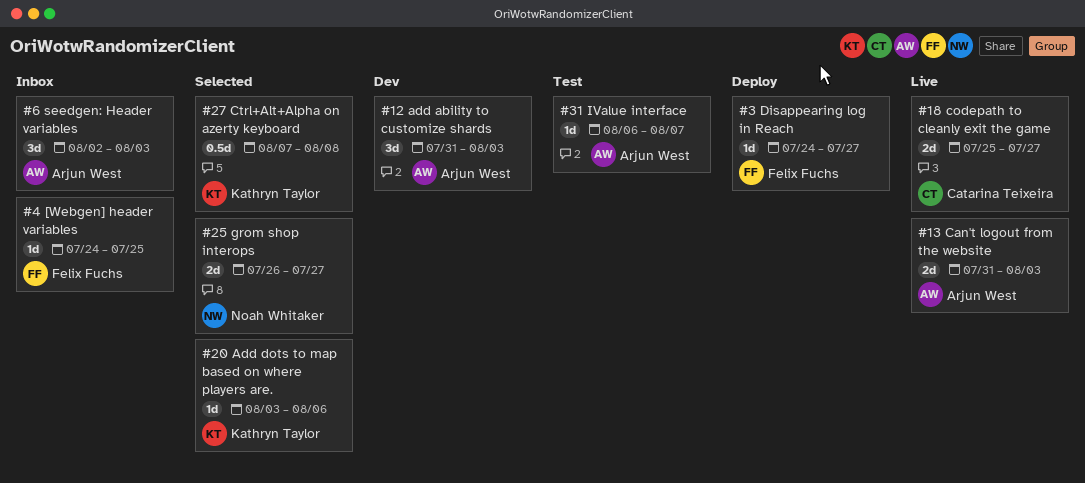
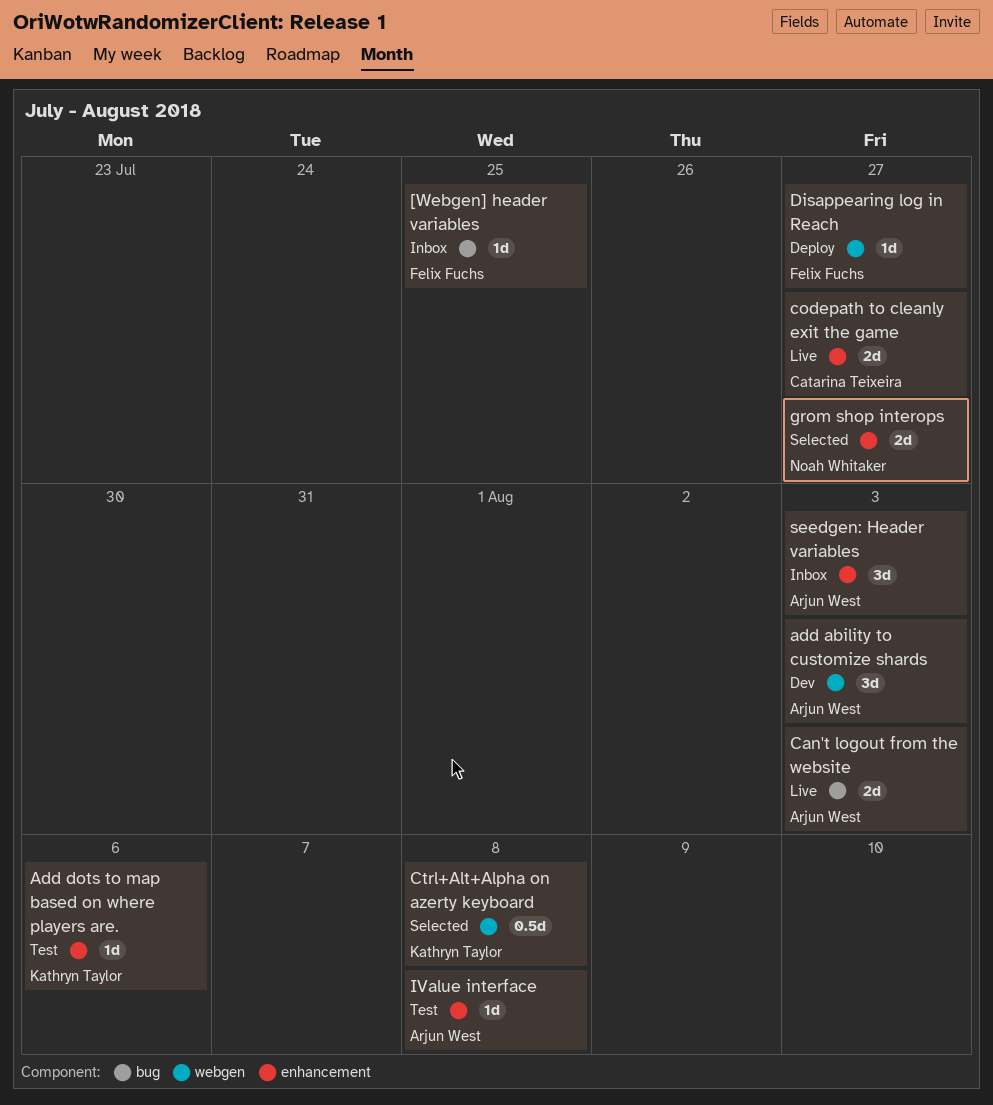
Add dots to map based on where players are., status: Selected -> Test
IValue interface, due: Aug 7 -> Aug 8

